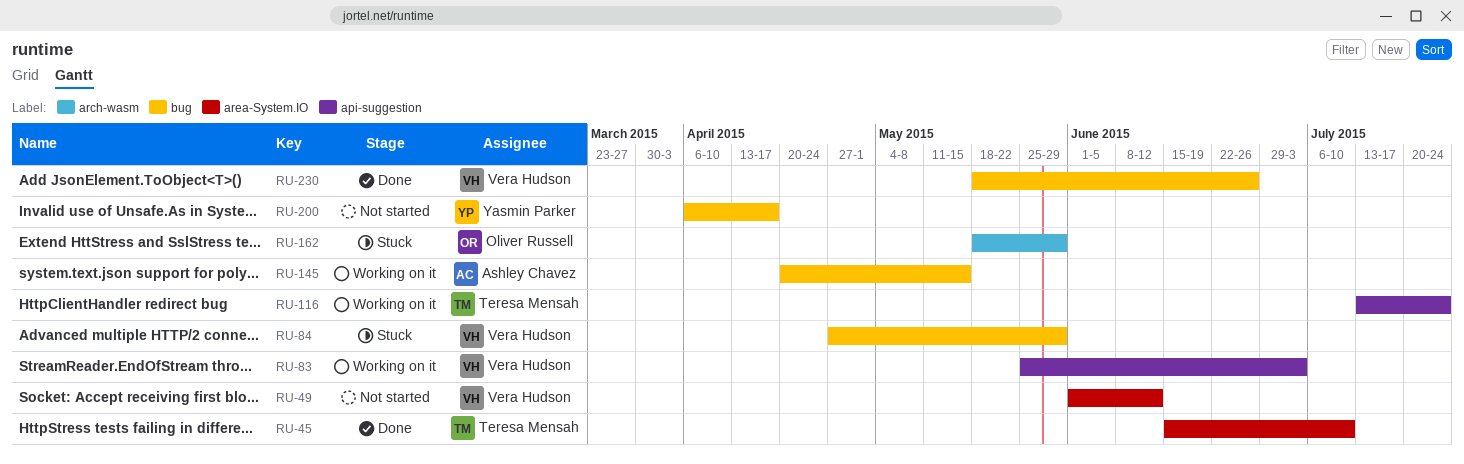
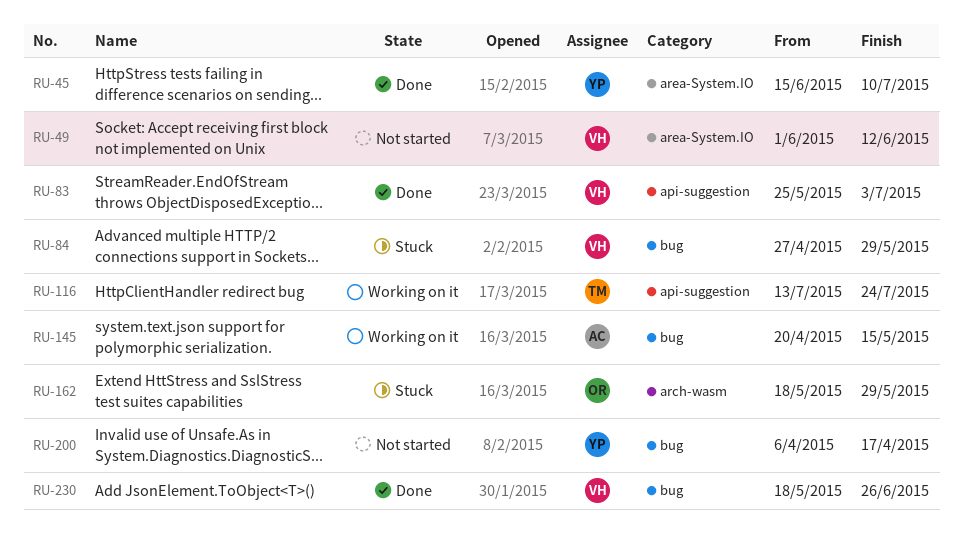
RU-45, owner: Teresa Mensah -> Yasmin Parker
RU-83, status: Working on it -> Done

